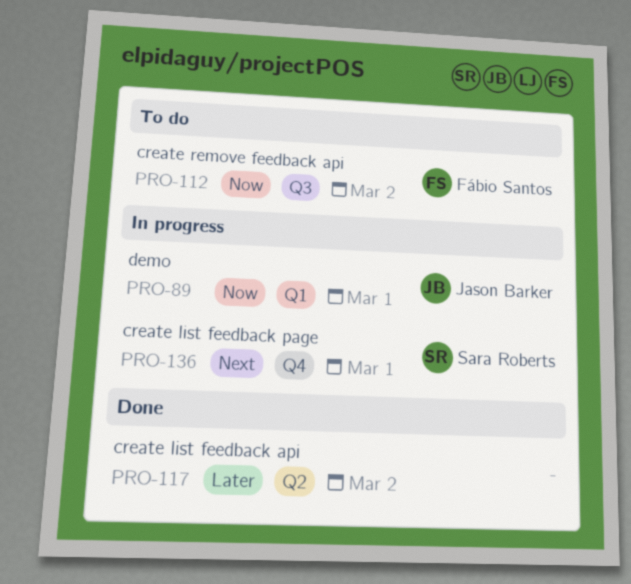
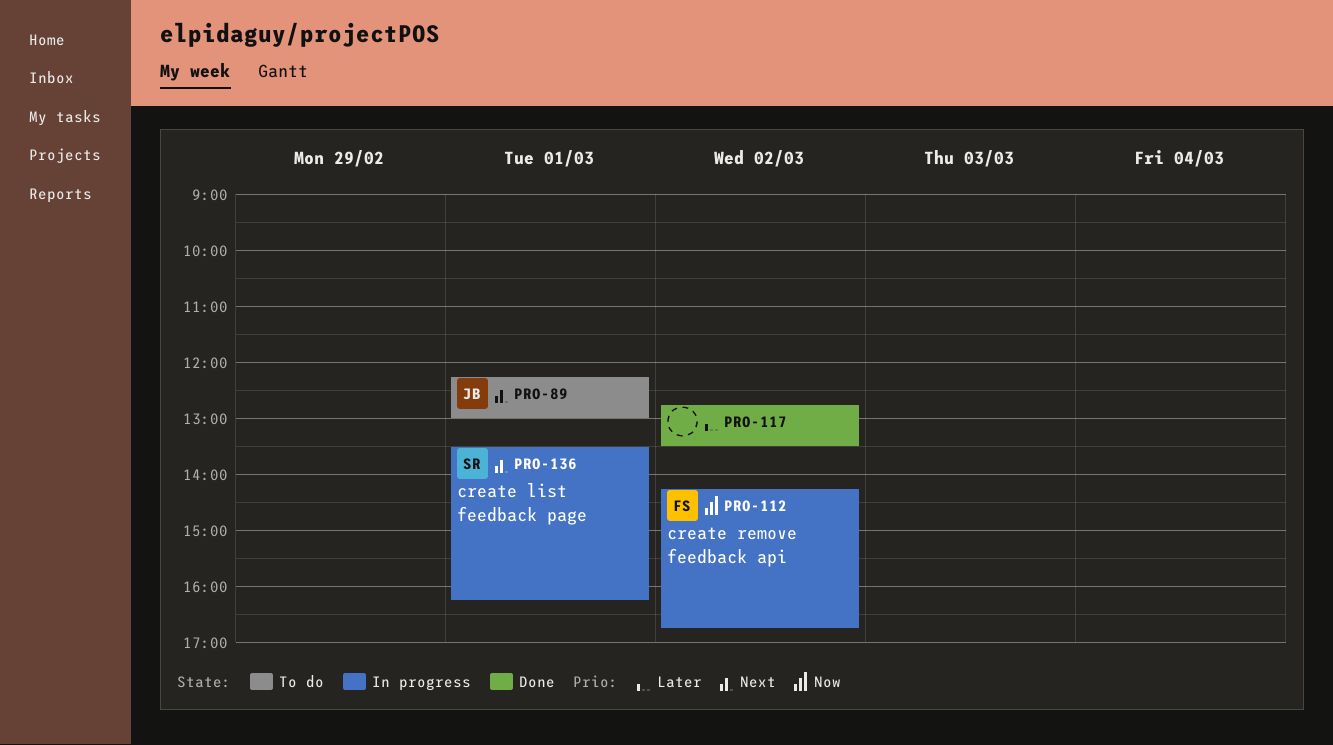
PRO-89, status: In progress -> To do
PRO-89, priority: Now -> Next
PRO-112, status: To do -> In progress

